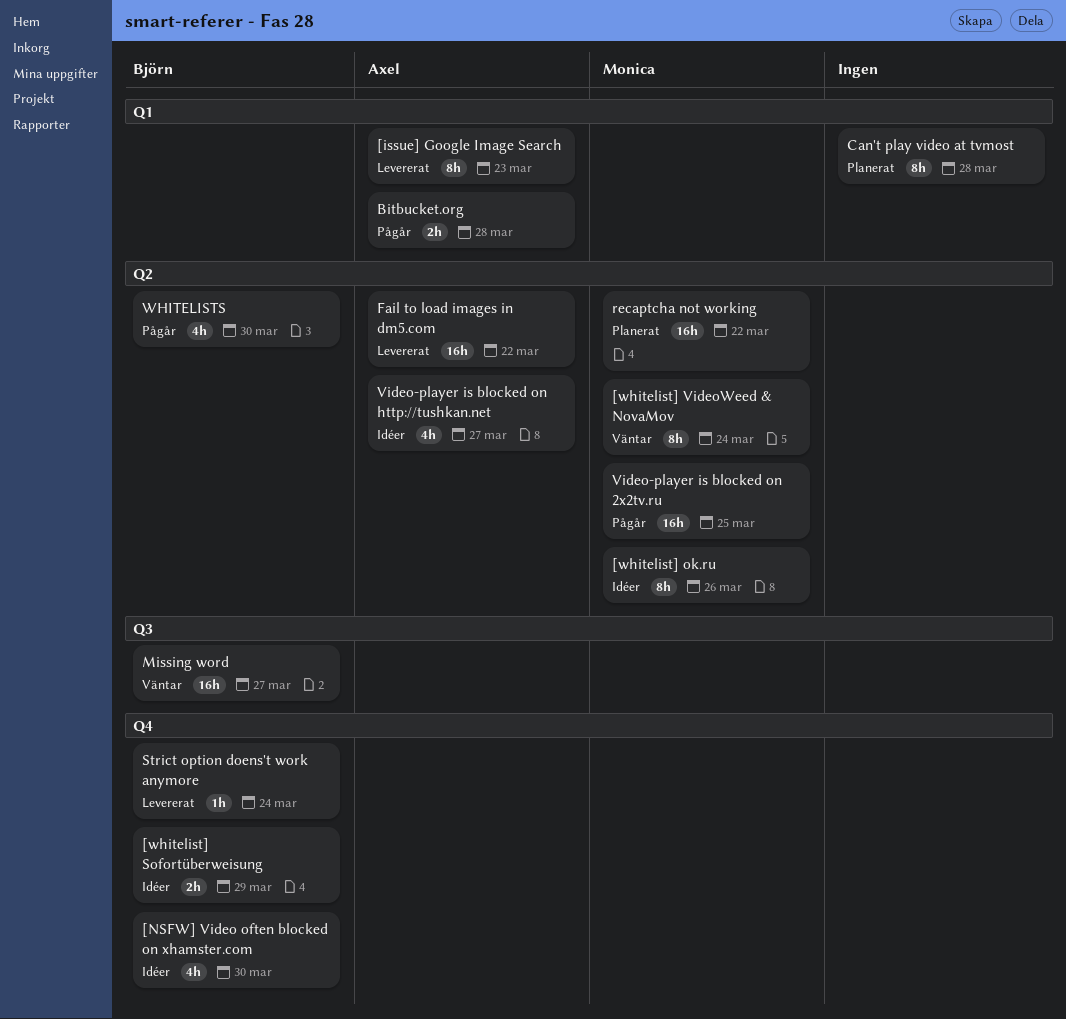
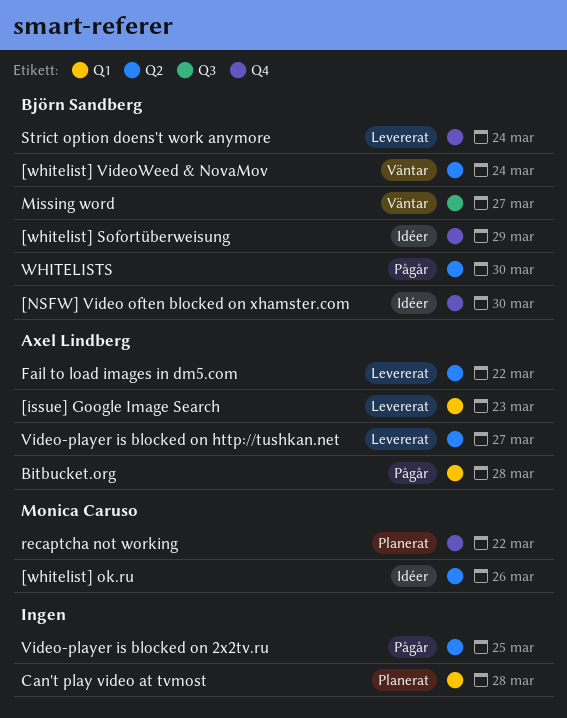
[whitelist] VideoWeed & NovaMov, owner: Monica Caruso -> Björn Sandberg
recaptcha not working, label: Q2 -> Q4
Video-player is blocked on 2x2tv.ru, owner: Monica Caruso -> none
Video-player is blocked on http://tushkan.net, status: Idéer -> Levererat

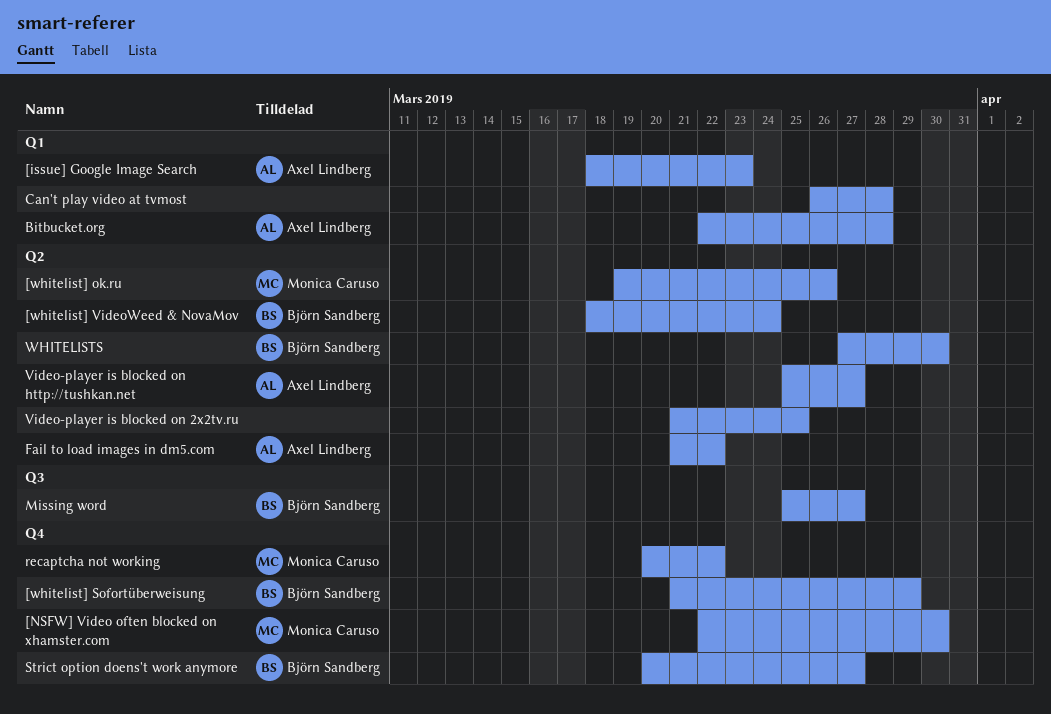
[NSFW] Video often blocked on xhamster.com, owner: Björn Sandberg -> Monica Caruso
Strict option doens't work anymore, due: Mar 24 -> Mar 27

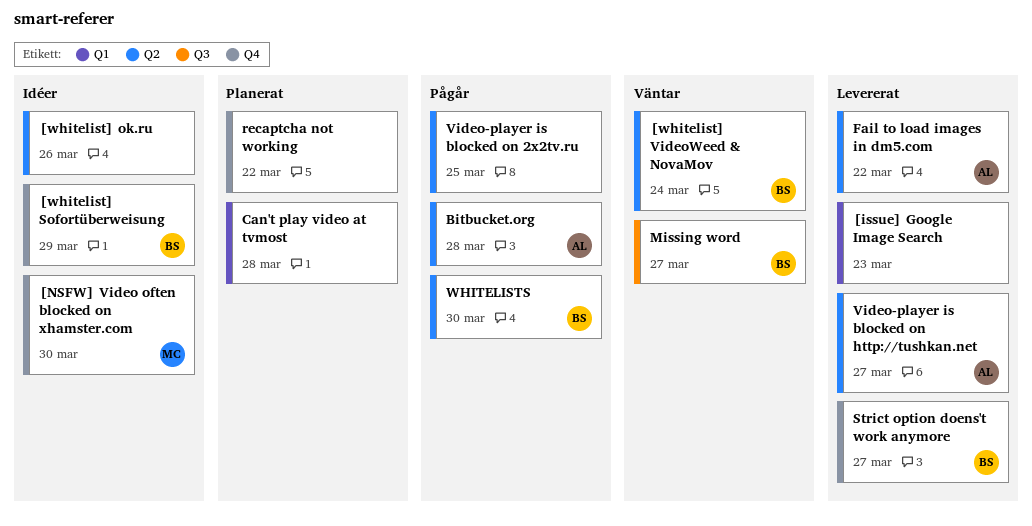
[issue] Google Image Search, owner: Axel Lindberg -> none
[whitelist] ok.ru, owner: Monica Caruso -> none
Bitbucket.org, label: Q1 -> Q2
recaptcha not working, owner: Monica Caruso -> none

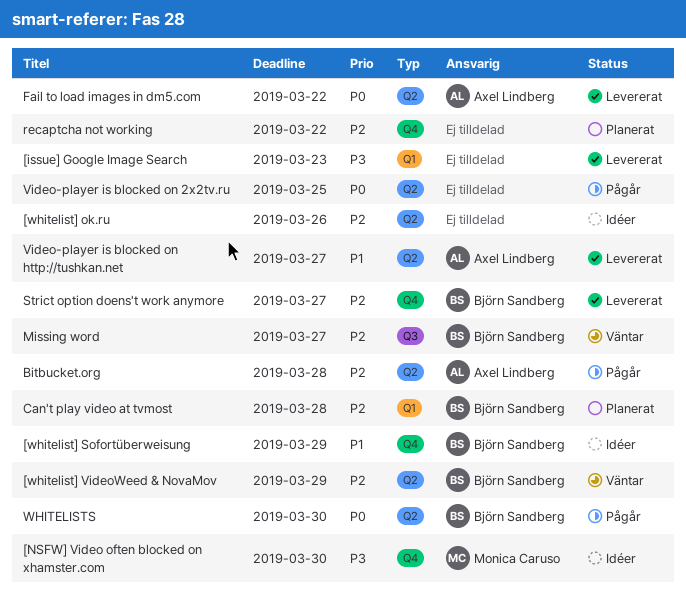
[whitelist] VideoWeed & NovaMov, due: Mar 24 -> Mar 29
Can't play video at tvmost, owner: none -> Björn Sandberg

